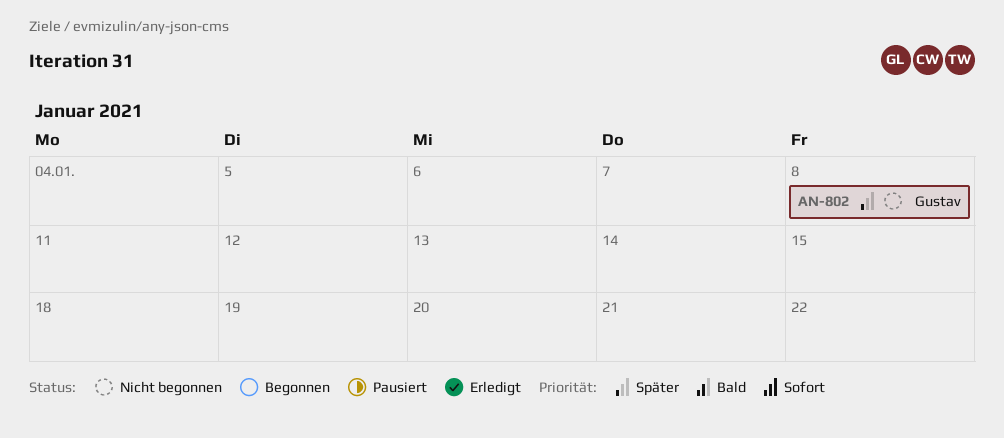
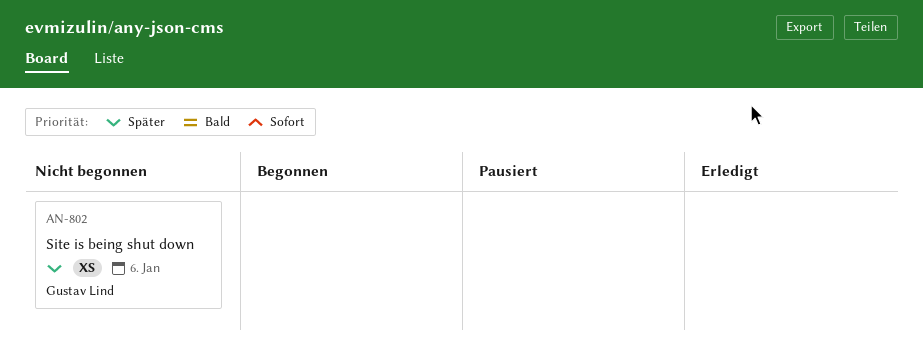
AN-802, due: Jan 8 -> Jan 6

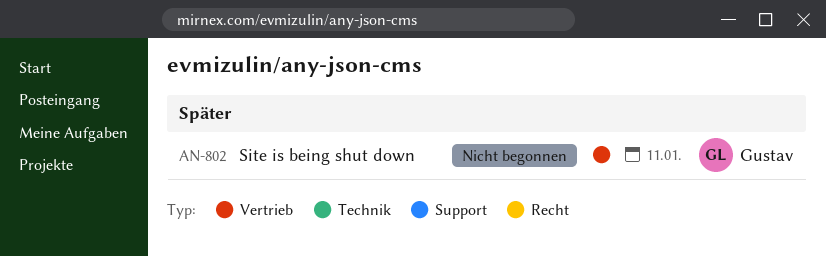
AN-802, due: Jan 6 -> Jan 11

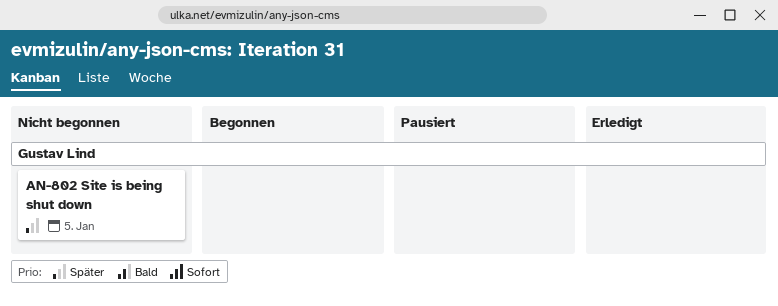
AN-802, due: Jan 11 -> Jan 5

